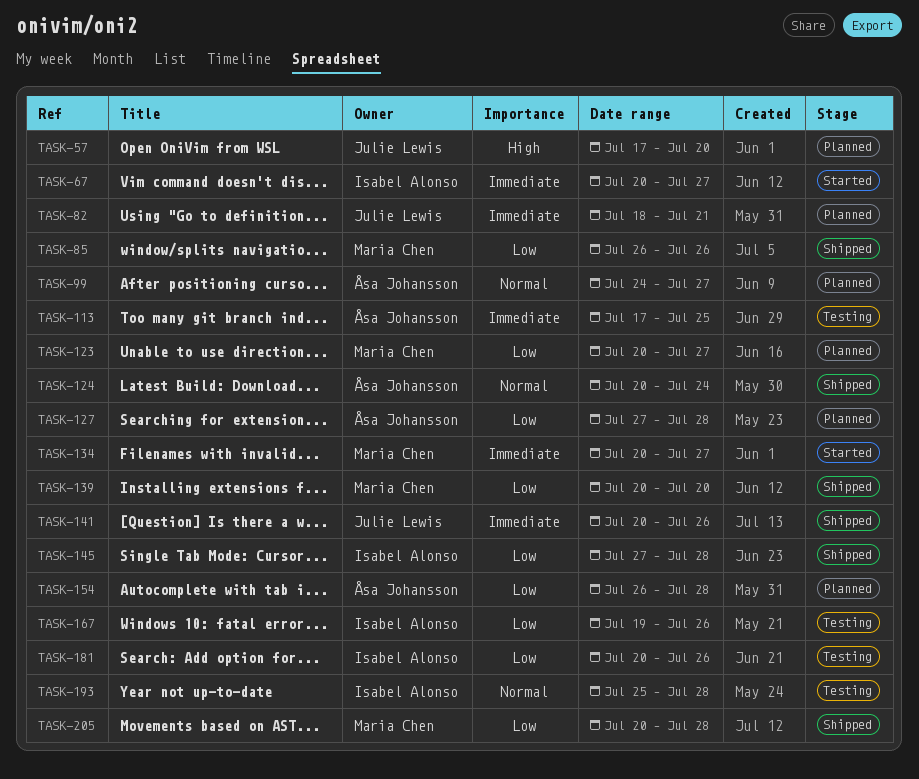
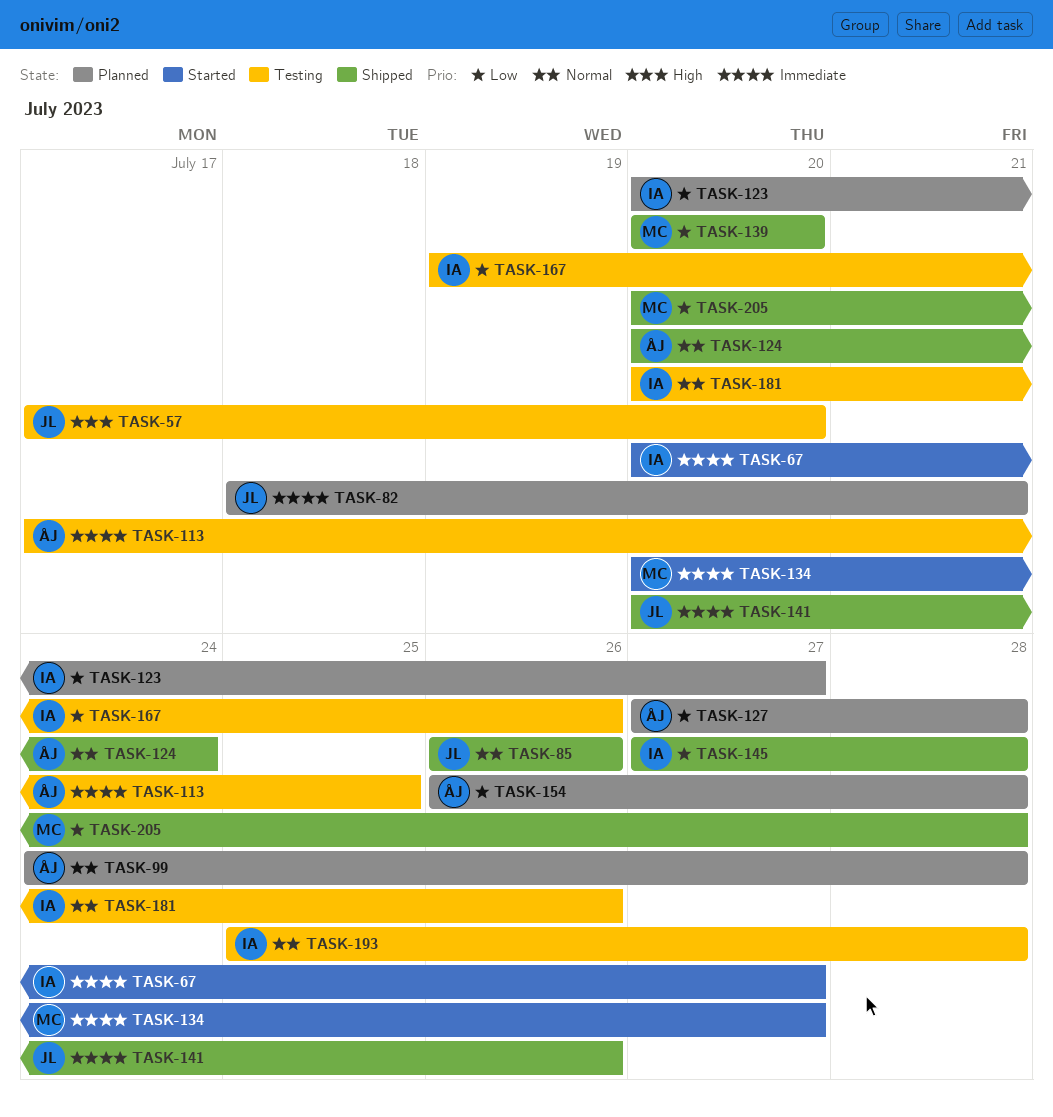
TASK-57, status: Planned -> Testing
TASK-85, owner: Maria Chen -> Julie Lewis
TASK-85, priority: Low -> Normal
TASK-99, due: Jul 27 -> Jul 28
TASK-123, owner: Maria Chen -> Isabel Alonso
TASK-181, priority: Low -> Normal

